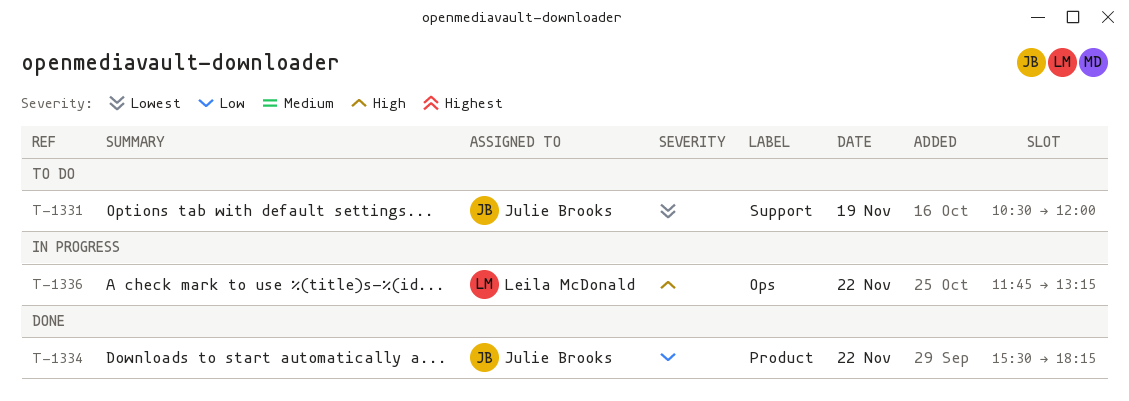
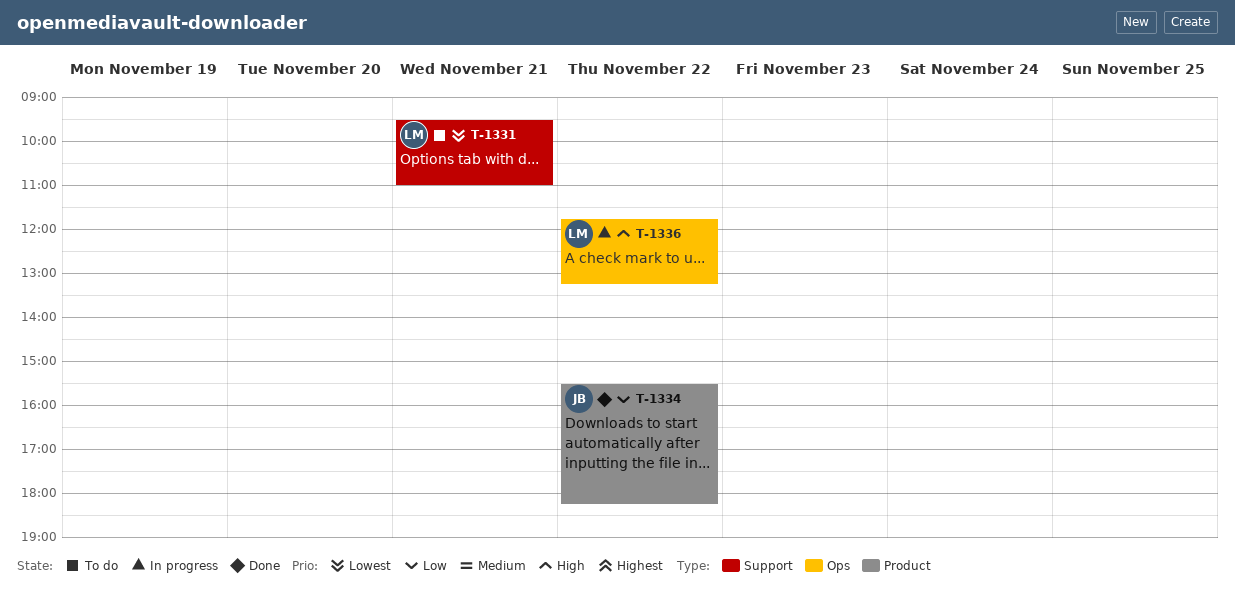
T-1331, owner: Julie Brooks -> Leila McDonald
T-1331, day: Nov 19 -> Nov 21
T-1331, begins: 10:30 -> 09:30
T-1331, ends: 12:00 -> 11:00

